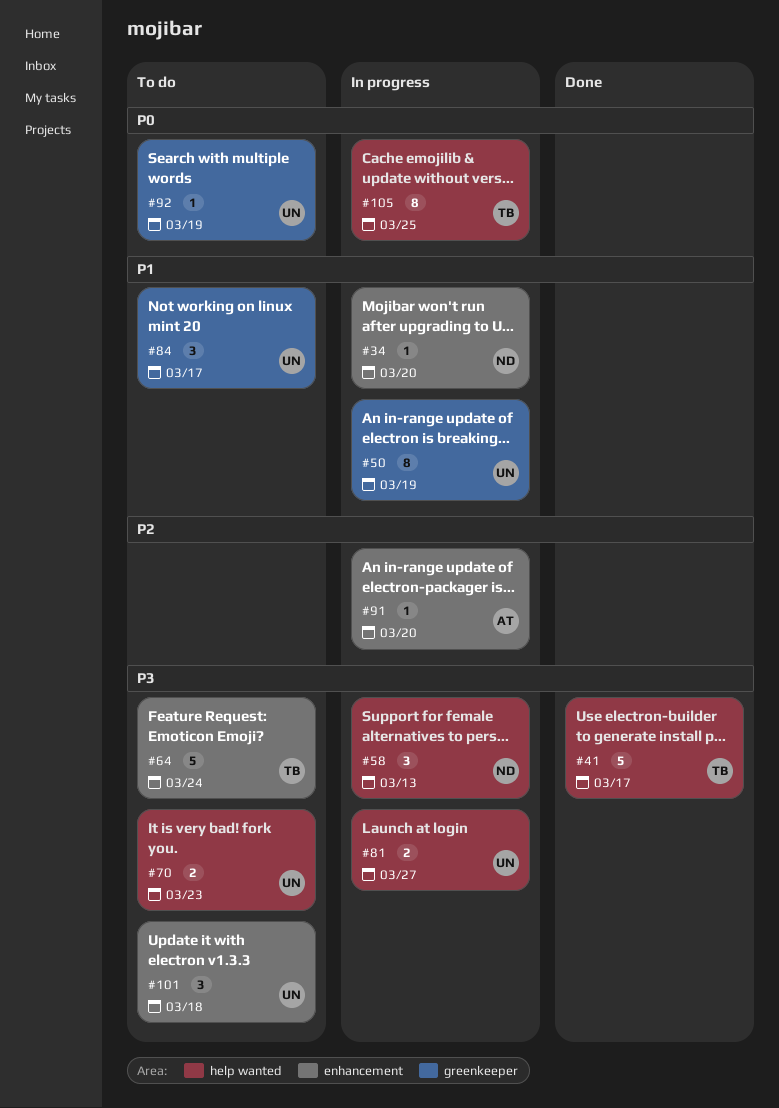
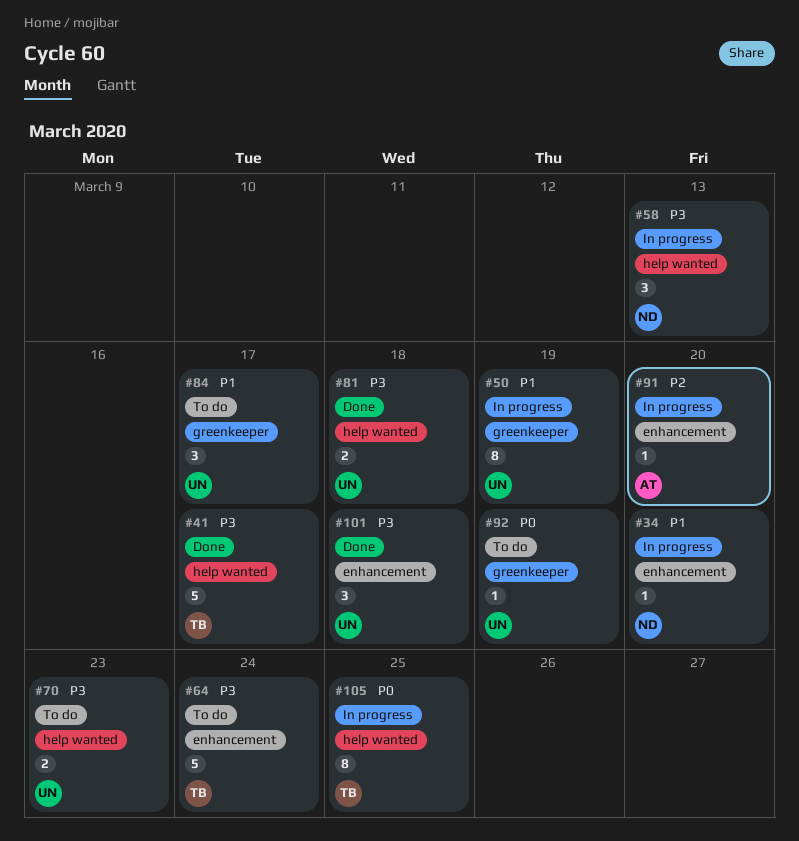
#81, status: In progress -> Done
#81, due: Mar 27 -> Mar 18
#101, status: To do -> Done

